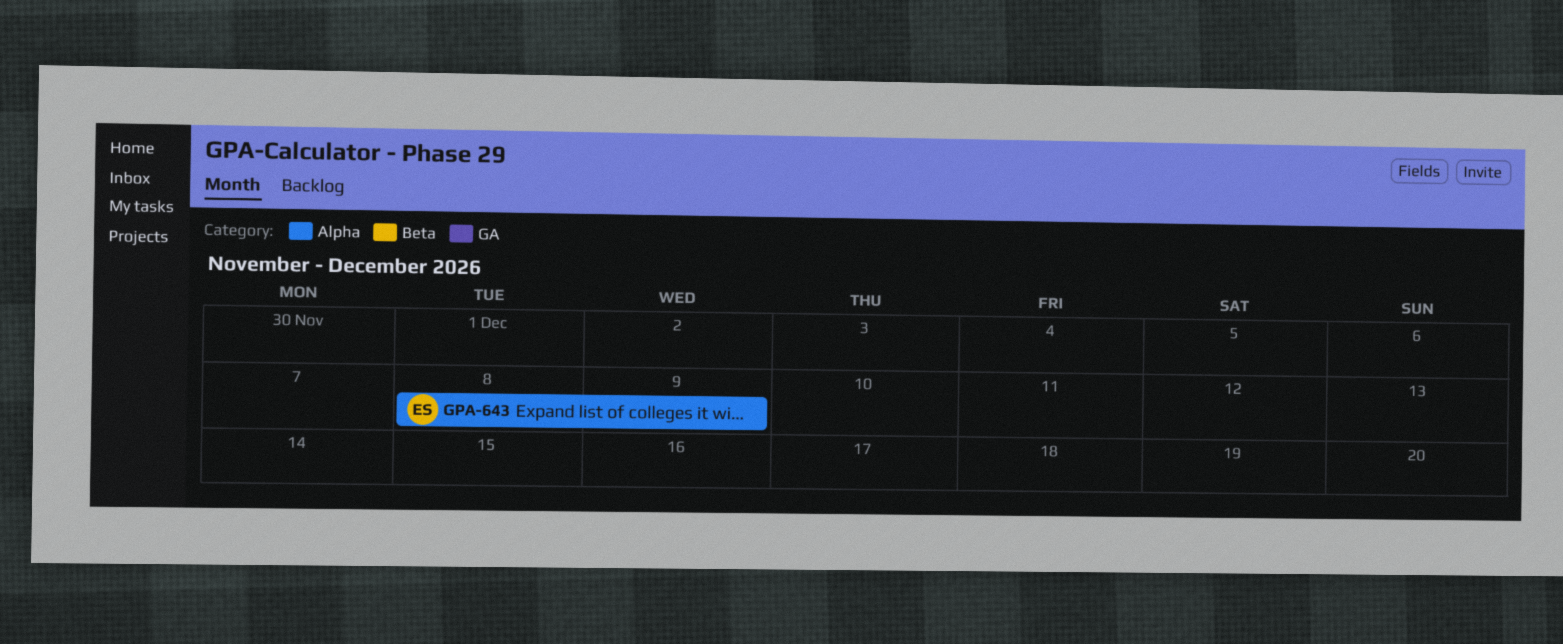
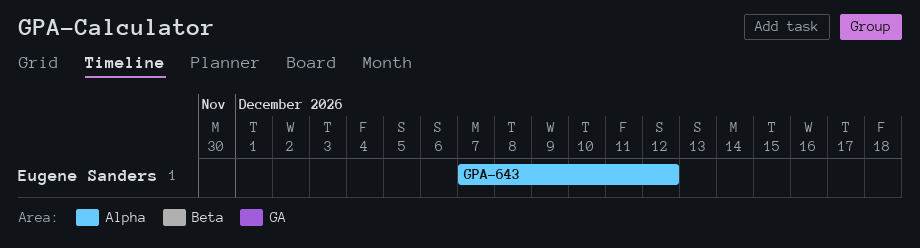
GPA-643, start: Dec 8 -> Dec 7
GPA-643, due: Dec 9 -> Dec 12

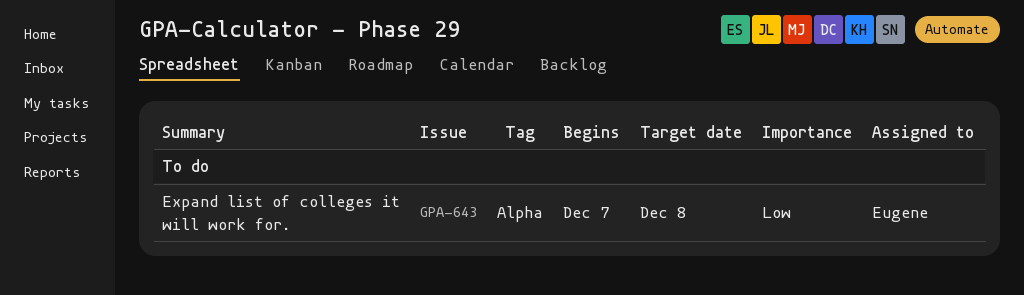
GPA-643, due: Dec 12 -> Dec 8

